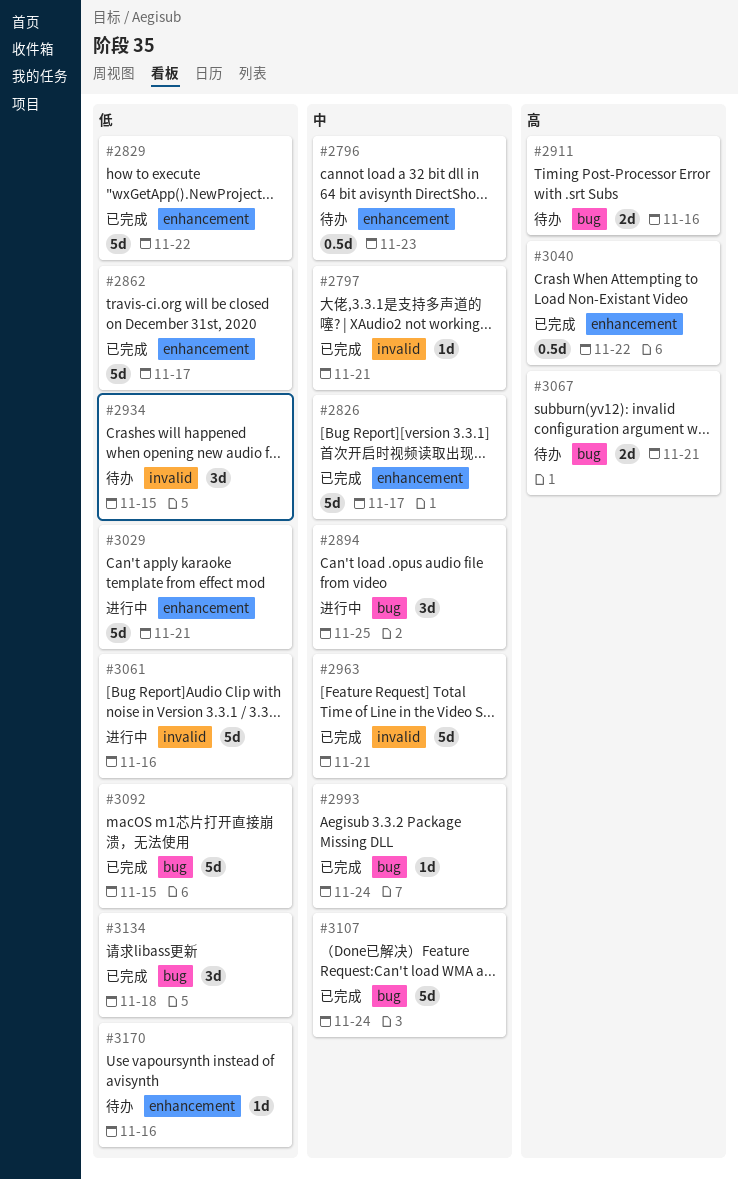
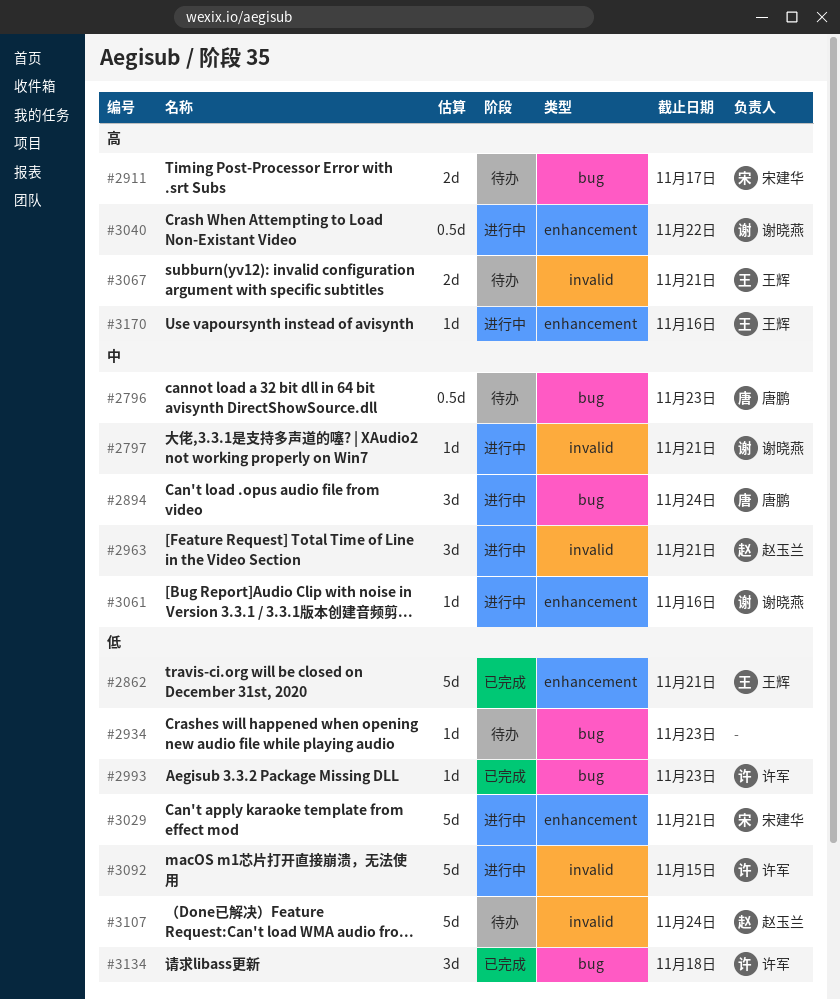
#2796, label: enhancement -> bug
#2797, status: 已完成 -> 进行中
#2826: present -> none
#2829: present -> none
#2862, due: Nov 17 -> Nov 21
#2894, due: Nov 25 -> Nov 24
#2911, due: Nov 16 -> Nov 17
#2934, label: invalid -> bug
#2934, estimate: 3d -> 1d
#2934, due: Nov 15 -> Nov 23
#2963, status: 已完成 -> 进行中
#2963, estimate: 5d -> 3d
#2993, priority: 中 -> 低
#2993, due: Nov 24 -> Nov 23
#3040, status: 已完成 -> 进行中
#3061, priority: 低 -> 中
#3061, label: invalid -> enhancement
#3061, estimate: 5d -> 1d
#3067, label: bug -> invalid
#3092, status: 已完成 -> 进行中
#3092, label: bug -> invalid
#3107, status: 已完成 -> 待办
#3107, priority: 中 -> 低
#3107, label: bug -> invalid
#3170, status: 待办 -> 进行中
#3170, priority: 低 -> 高

